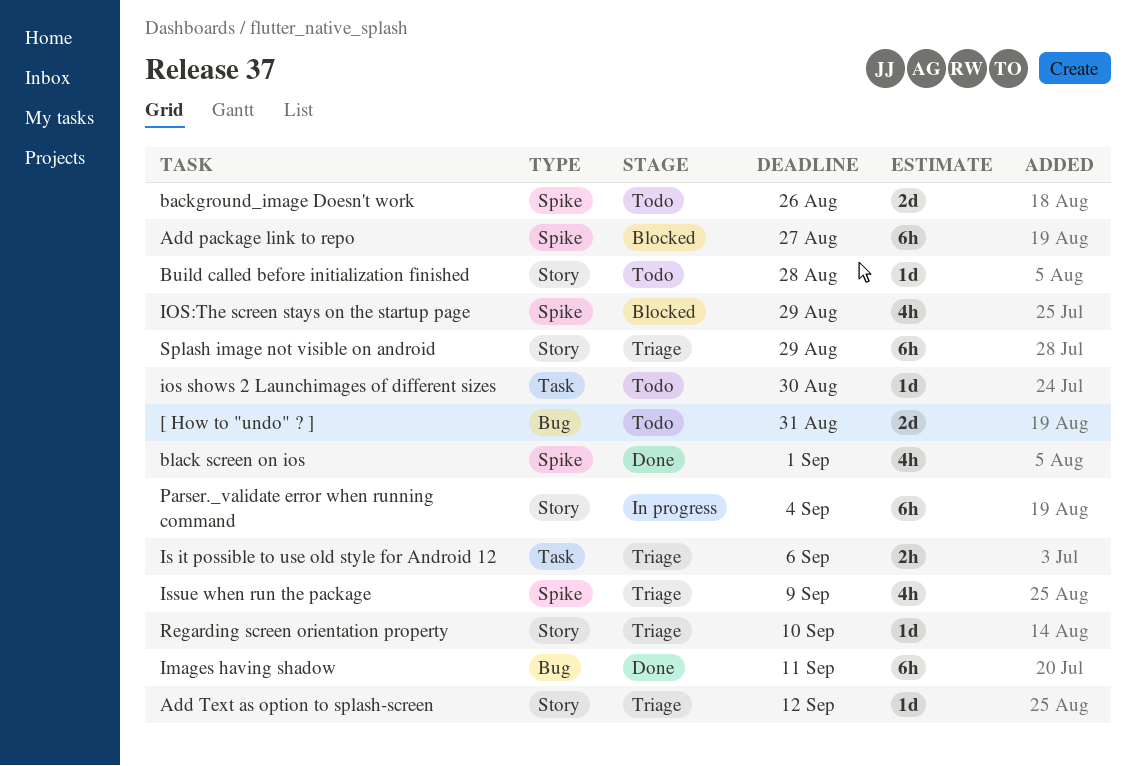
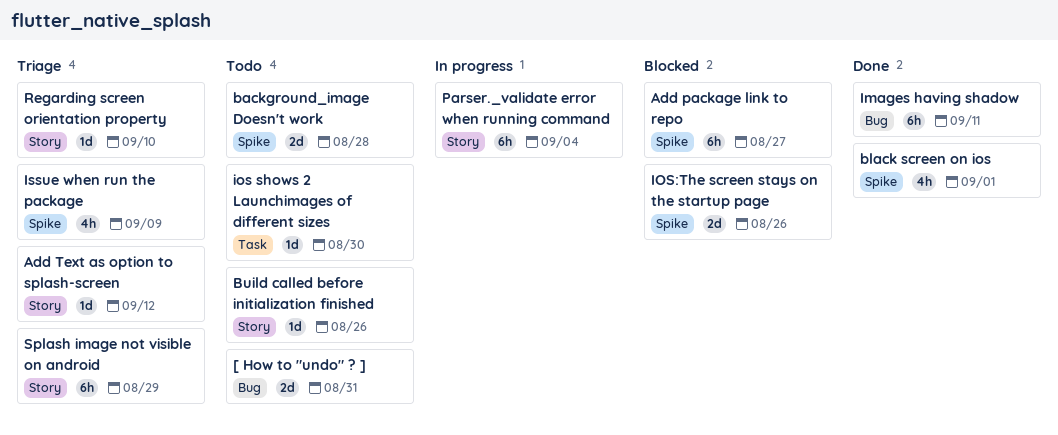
background_image Doesn't work, due: Aug 26 -> Aug 28
Build called before initialization finished, due: Aug 28 -> Aug 26
IOS:The screen stays on the startup page, estimate: 4h -> 2d
IOS:The screen stays on the startup page, due: Aug 29 -> Aug 26
Is it possible to use old style for Android 12: present -> none

